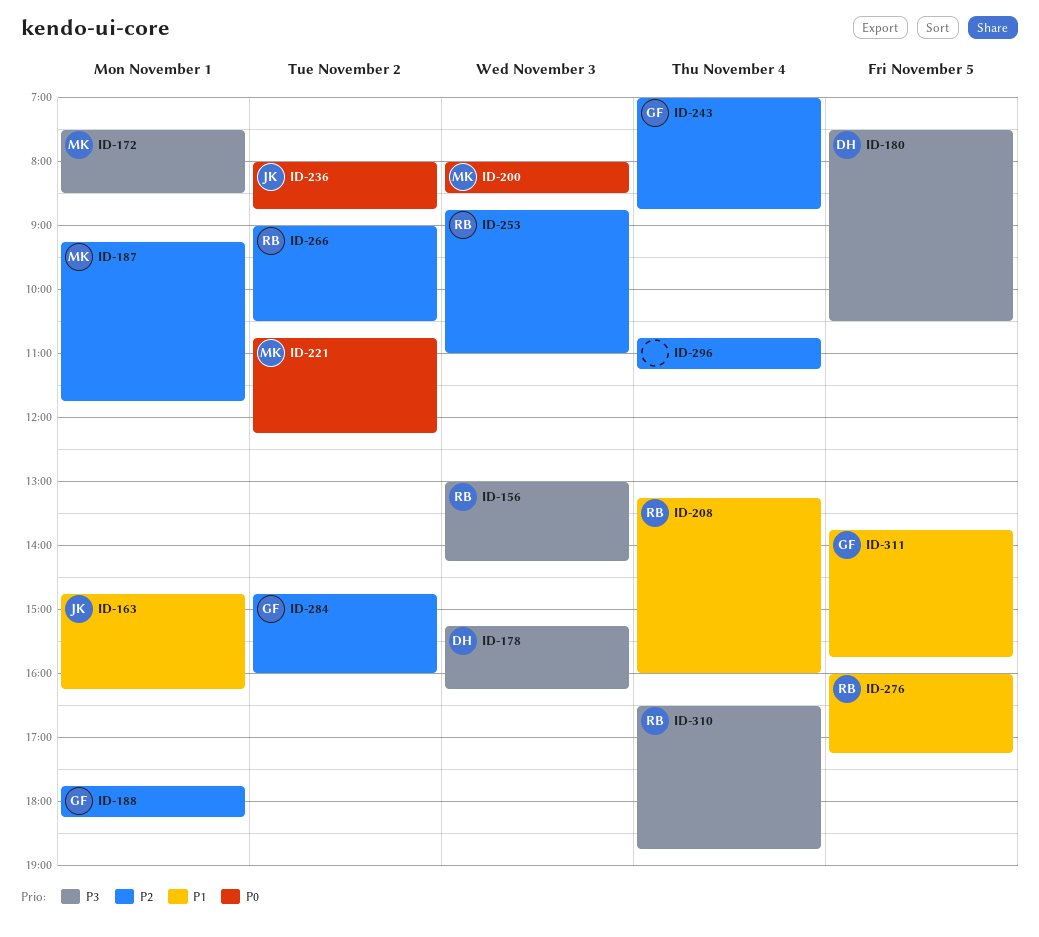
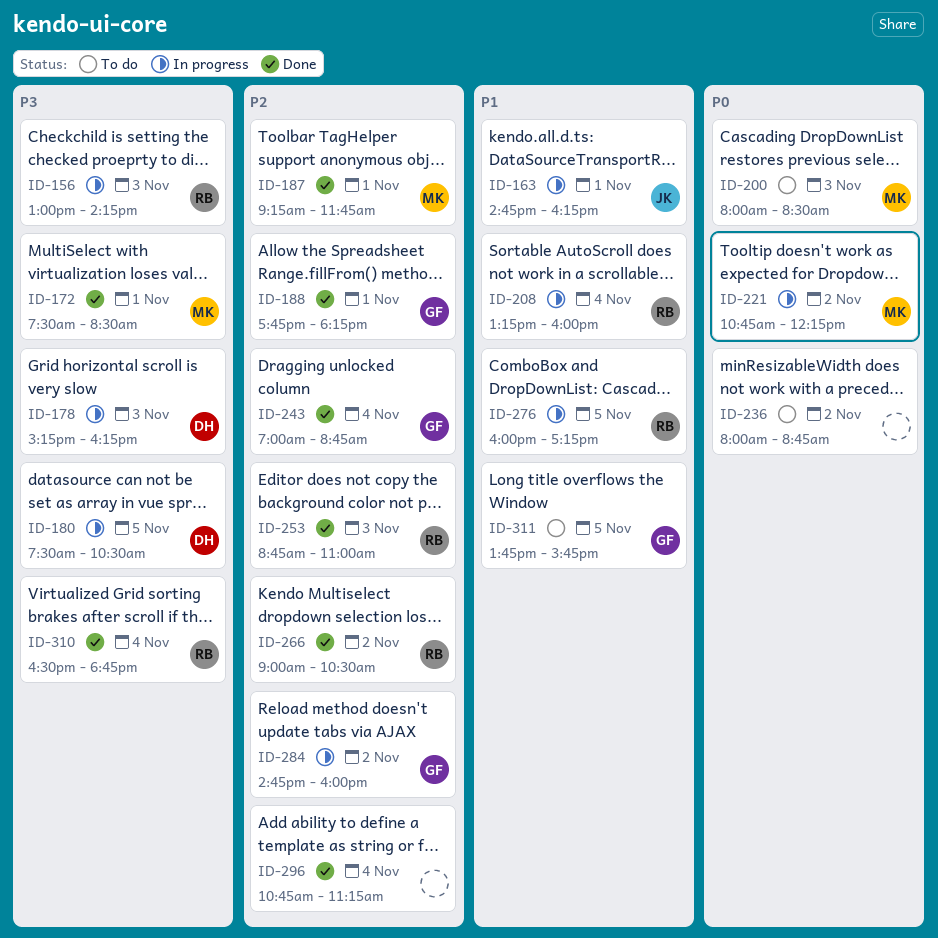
ID-236, owner: JK -> none

